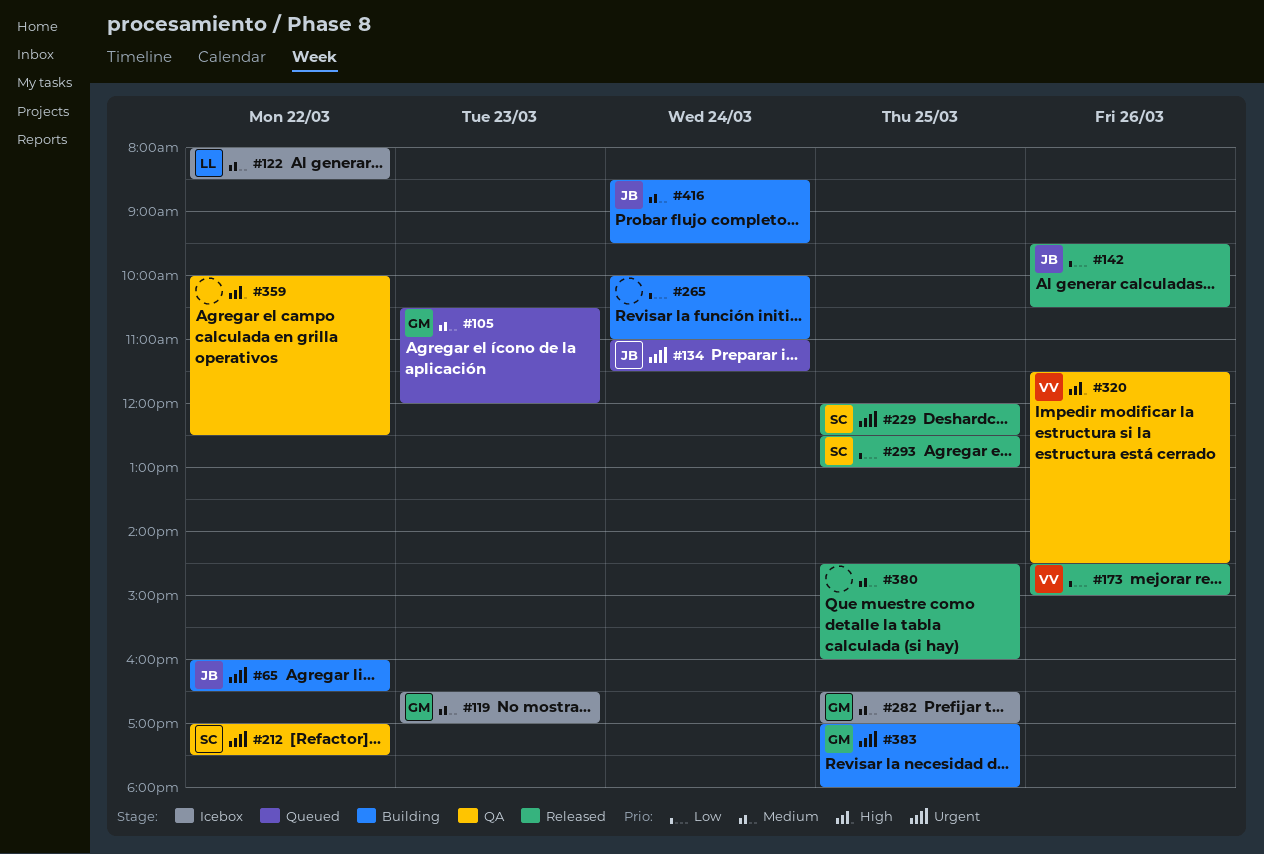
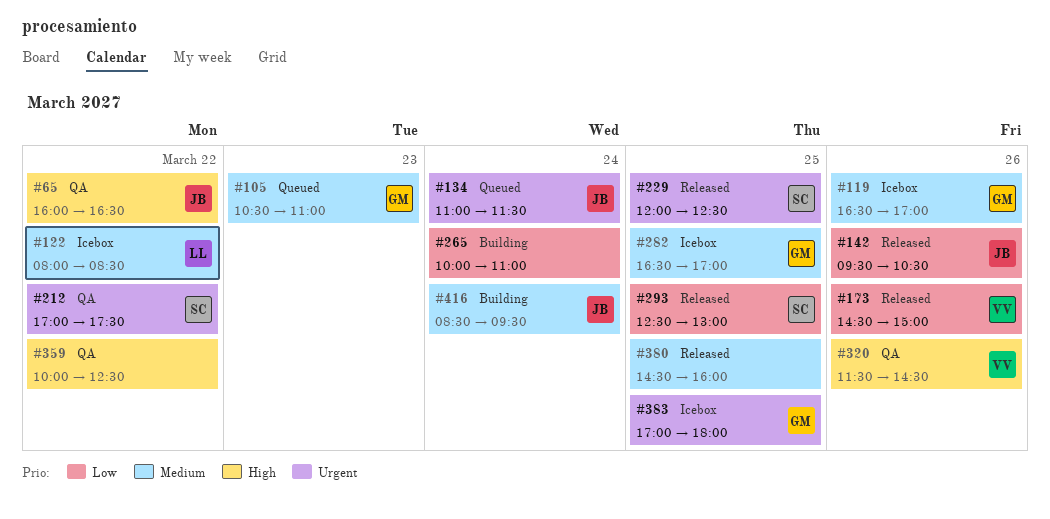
#65, status: Building -> QA
#65, priority: Urgent -> High
#105, ends: 12:00 -> 11:00
#119, day: Mar 23 -> Mar 26
#383, status: Building -> Icebox

